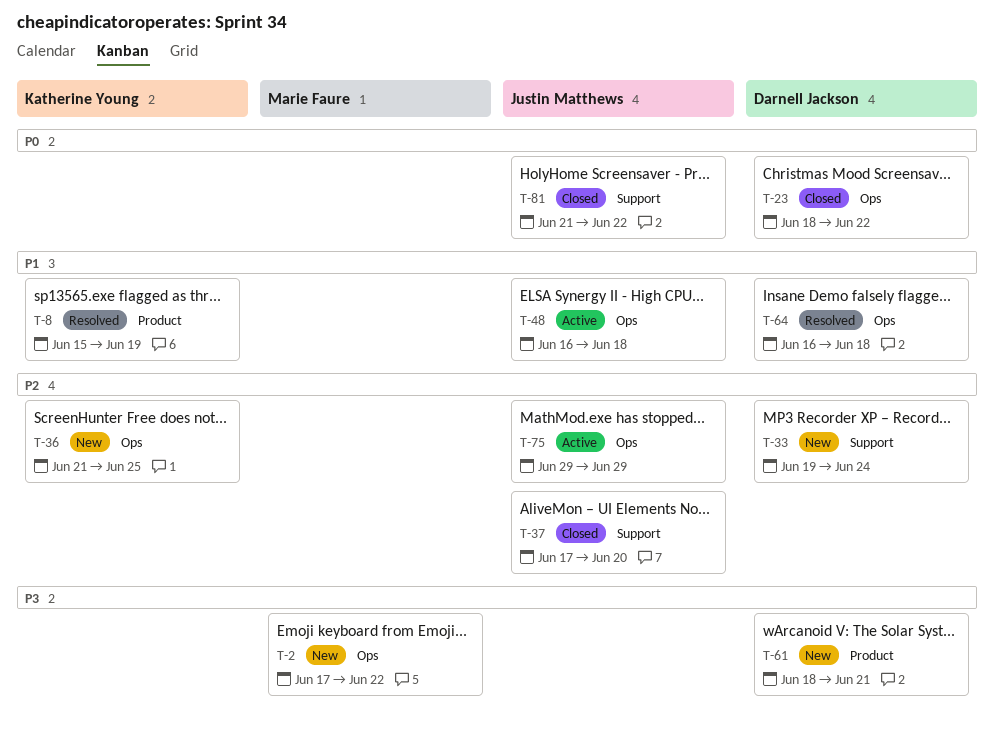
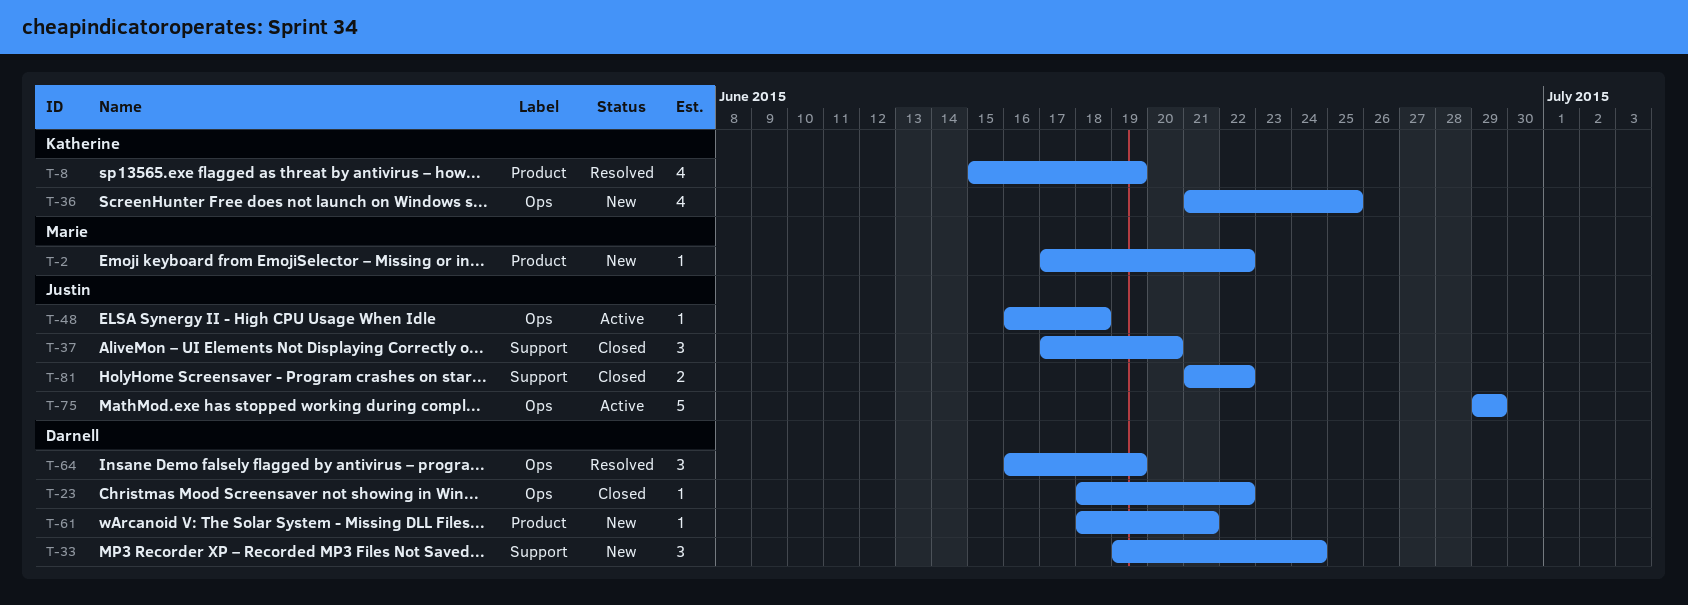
T-2, label: Ops -> Product
T-64, due: Jun 18 -> Jun 19

